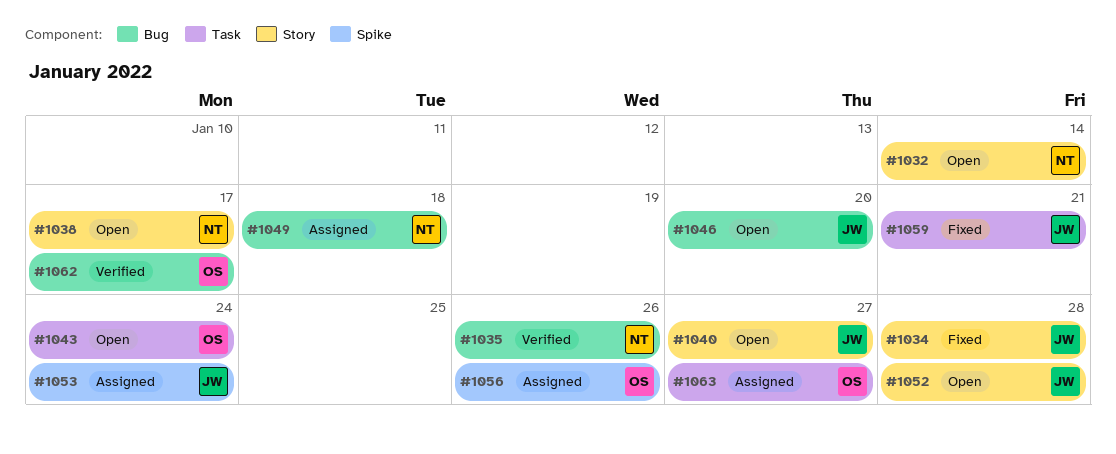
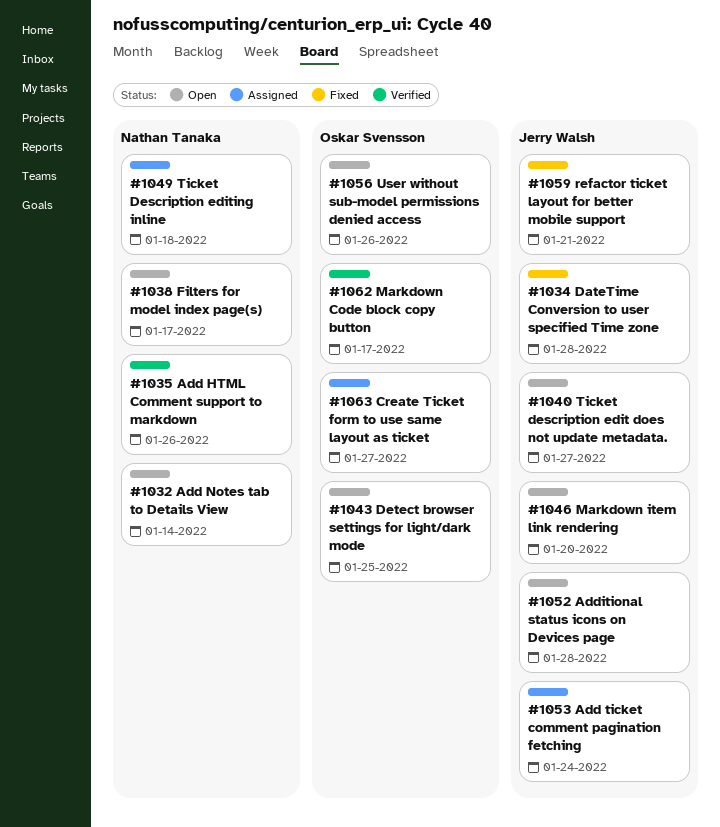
#1043, due: Jan 24 -> Jan 25
#1056, status: Assigned -> Open

